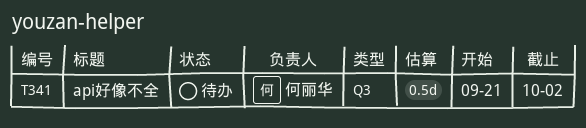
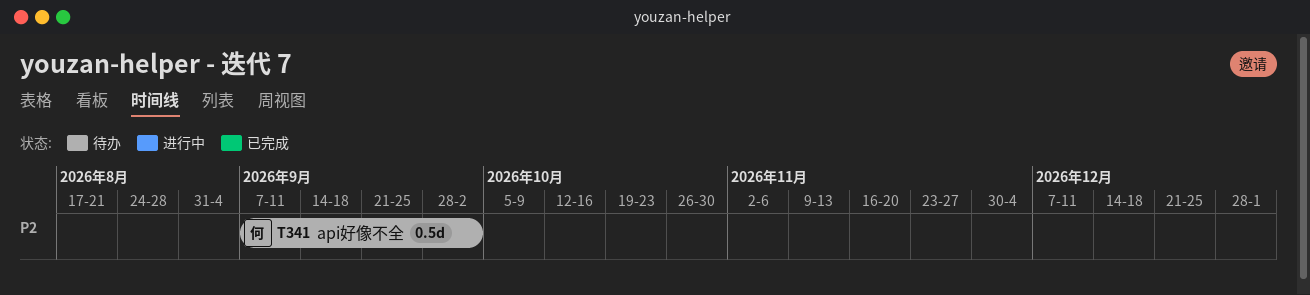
T341, start: Sep 21 -> Sep 7

